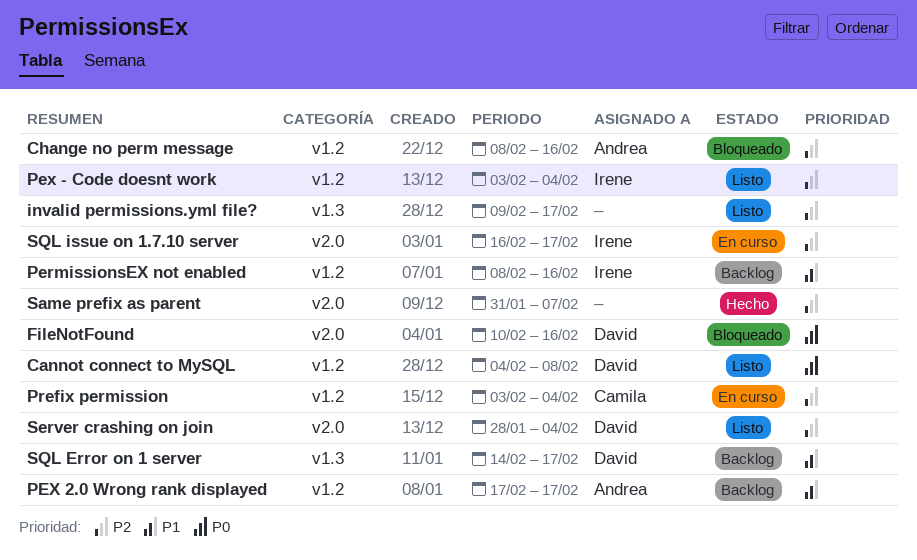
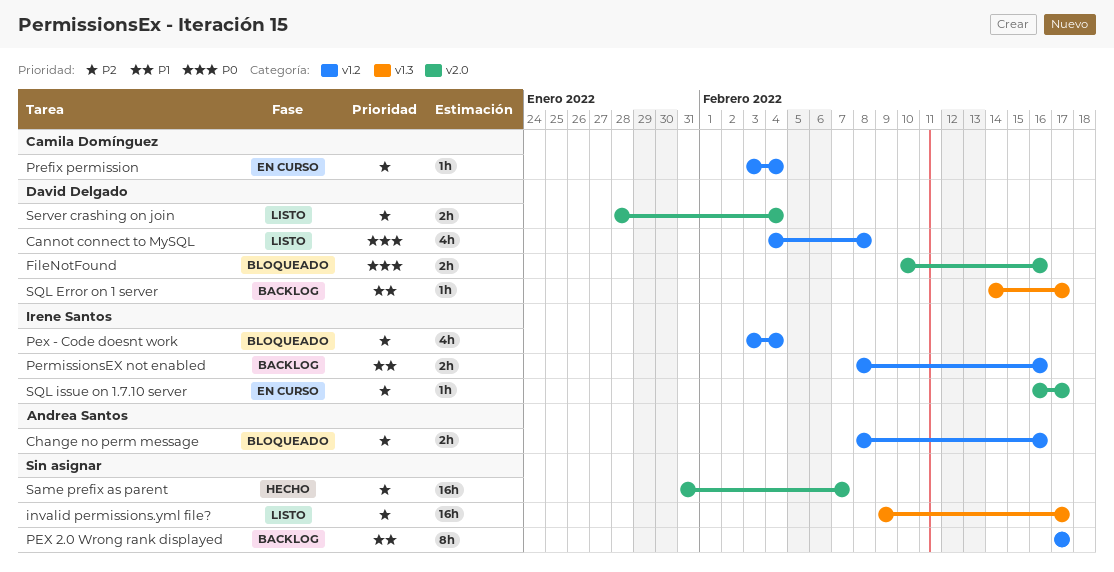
Pex - Code doesnt work, status: Listo -> Bloqueado
PEX 2.0 Wrong rank displayed, owner: Andrea Santos -> none

